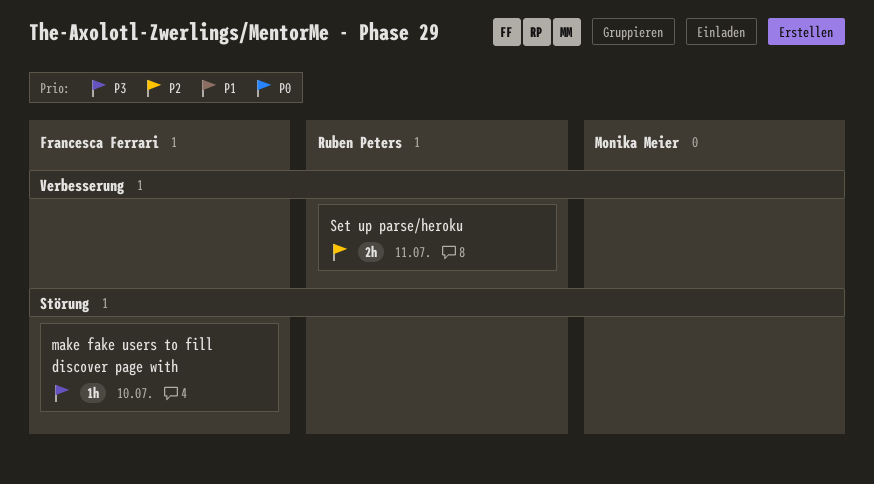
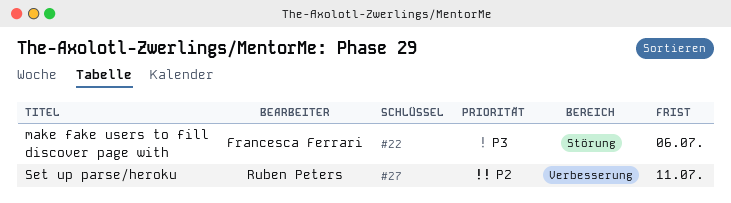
make fake users to fill discover page with, due: Jul 10 -> Jul 6

